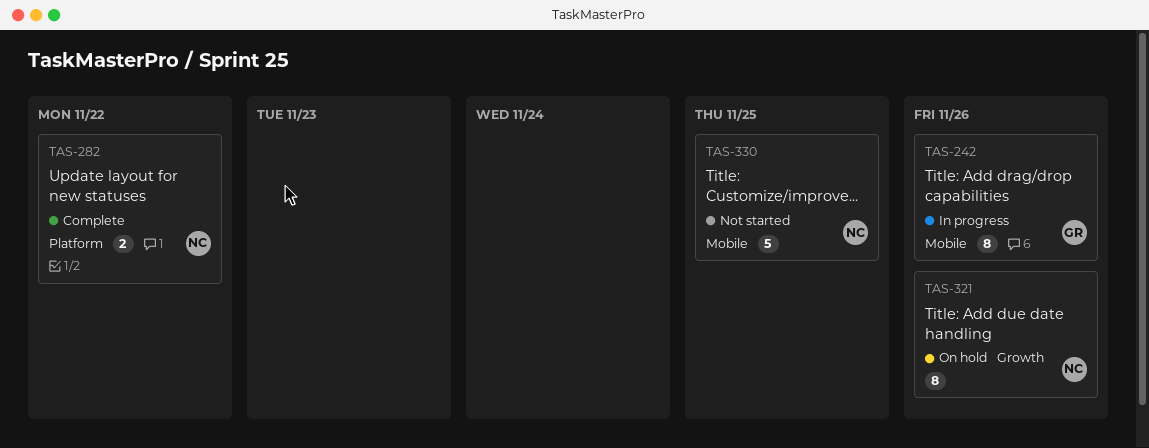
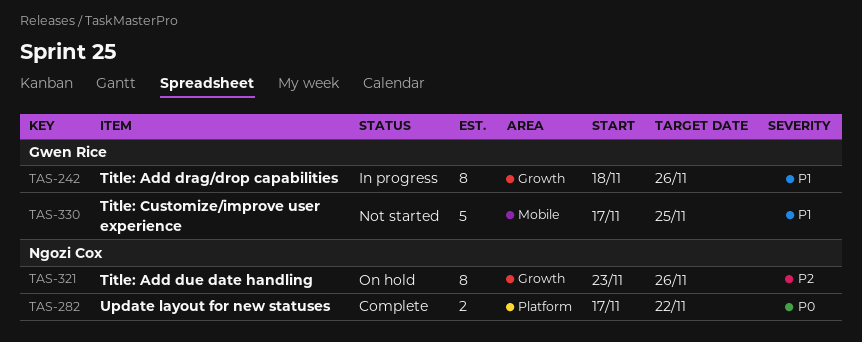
TAS-242, label: Mobile -> Growth
TAS-330, owner: Ngozi Cox -> Gwen Rice

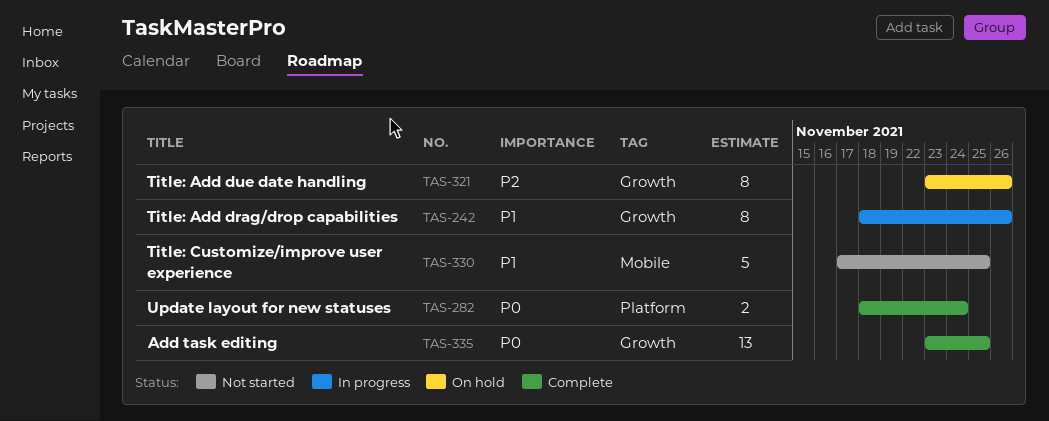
TAS-282, start: Nov 17 -> Nov 18
TAS-282, due: Nov 22 -> Nov 24
TAS-335: none -> present

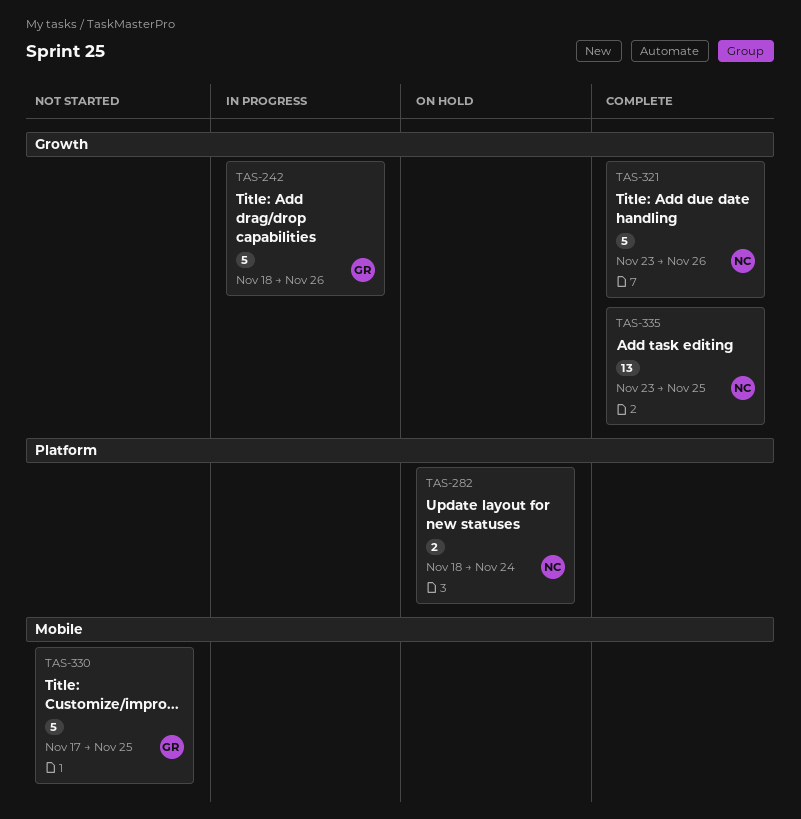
TAS-242, estimate: 8 -> 5
TAS-282, status: Complete -> On hold
TAS-321, status: On hold -> Complete
TAS-321, estimate: 8 -> 5

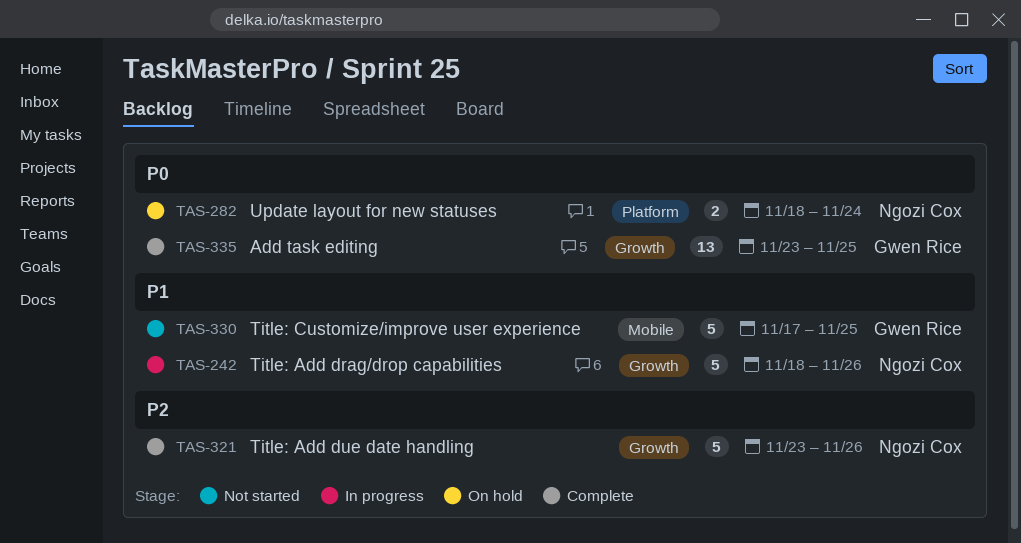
TAS-242, owner: Gwen Rice -> Ngozi Cox
TAS-335, owner: Ngozi Cox -> Gwen Rice

